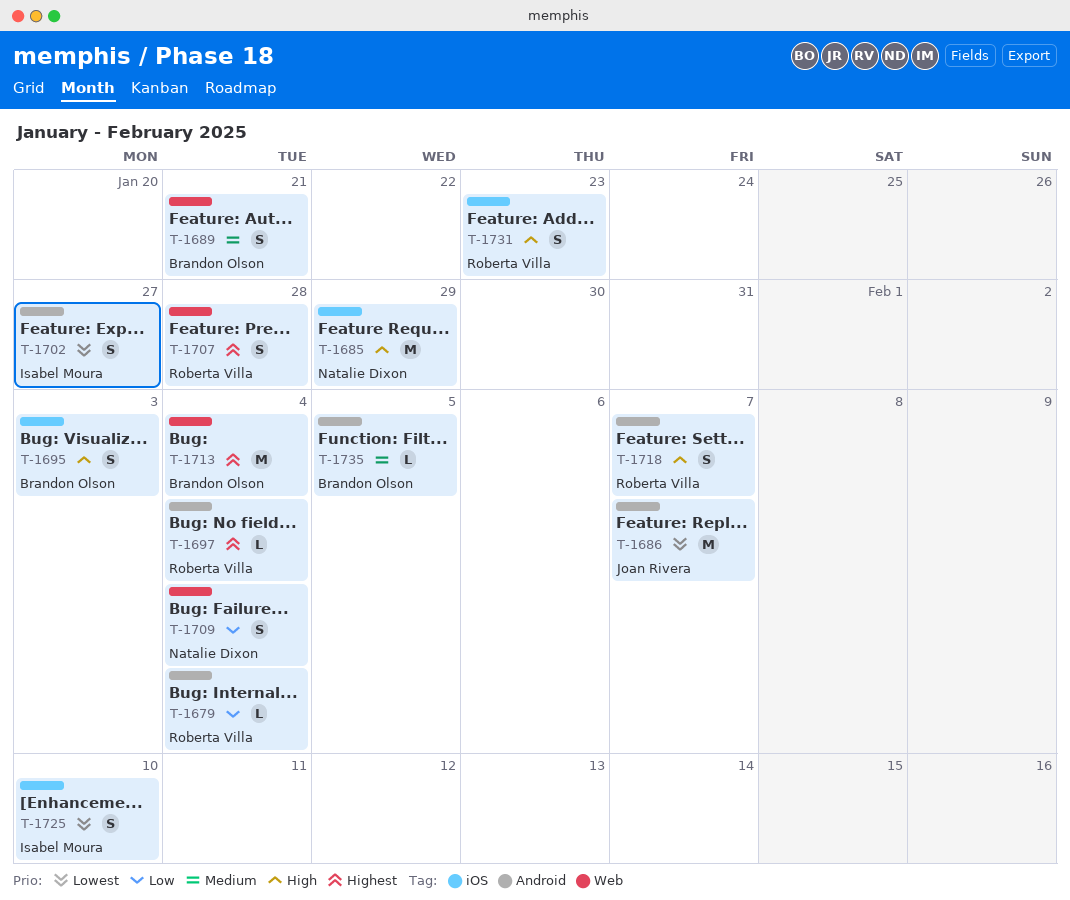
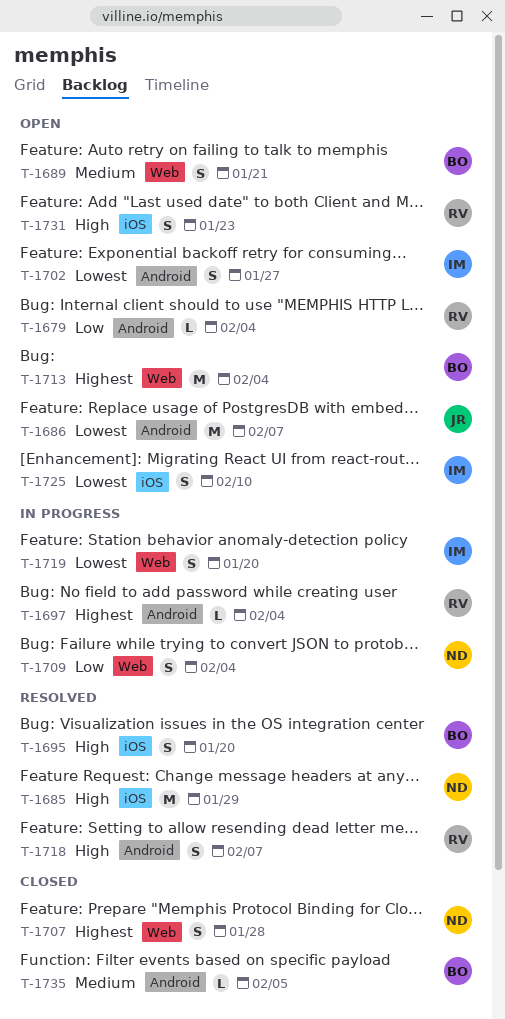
T-1695, due: Feb 3 -> Jan 20
T-1707, owner: Roberta Villa -> Natalie Dixon
T-1719: none -> present

